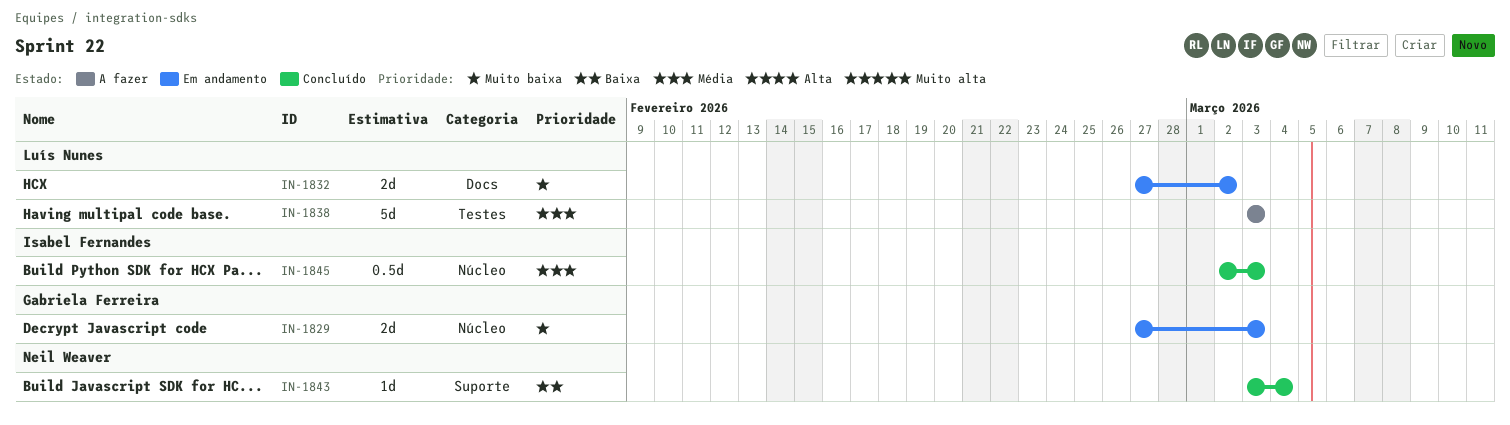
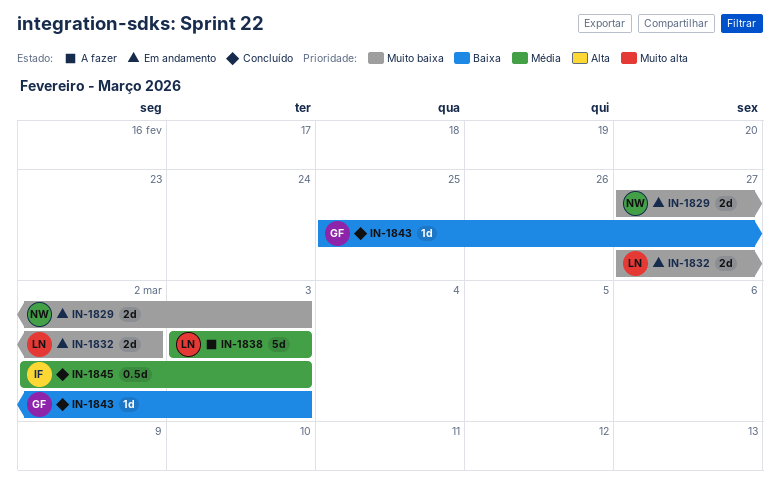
IN-1829, owner: Gabriela Ferreira -> Neil Weaver
IN-1843, owner: Neil Weaver -> Gabriela Ferreira
IN-1843, start: Mar 3 -> Feb 25
IN-1843, due: Mar 4 -> Mar 3

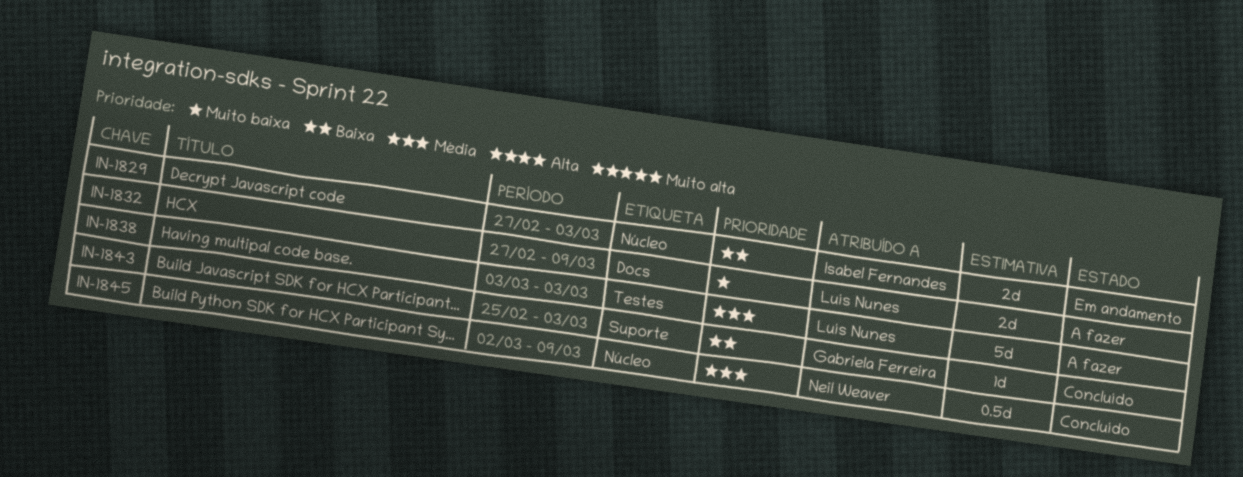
IN-1829, owner: Neil Weaver -> Isabel Fernandes
IN-1829, priority: Muito baixa -> Baixa
IN-1832, status: Em andamento -> A fazer
IN-1832, due: Mar 2 -> Mar 9
IN-1845, owner: Isabel Fernandes -> Neil Weaver
IN-1845, due: Mar 3 -> Mar 9

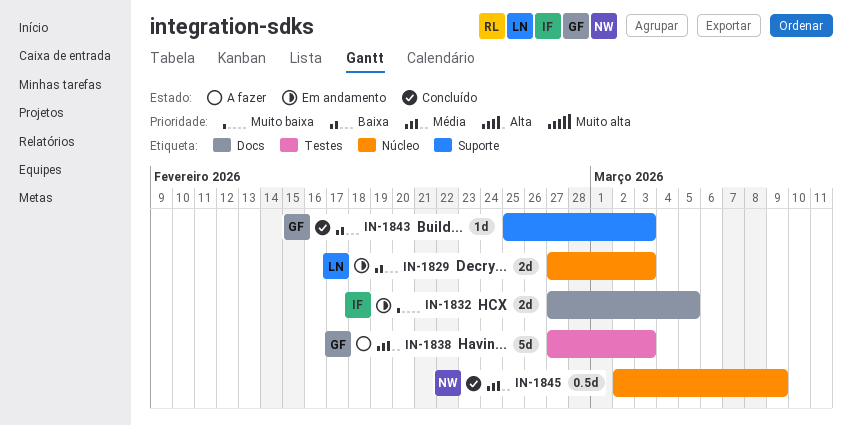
IN-1829, owner: Isabel Fernandes -> Luís Nunes
IN-1832, status: A fazer -> Em andamento
IN-1832, owner: Luís Nunes -> Isabel Fernandes
IN-1832, due: Mar 9 -> Mar 5
IN-1838, owner: Luís Nunes -> Gabriela Ferreira
IN-1838, start: Mar 3 -> Feb 27

